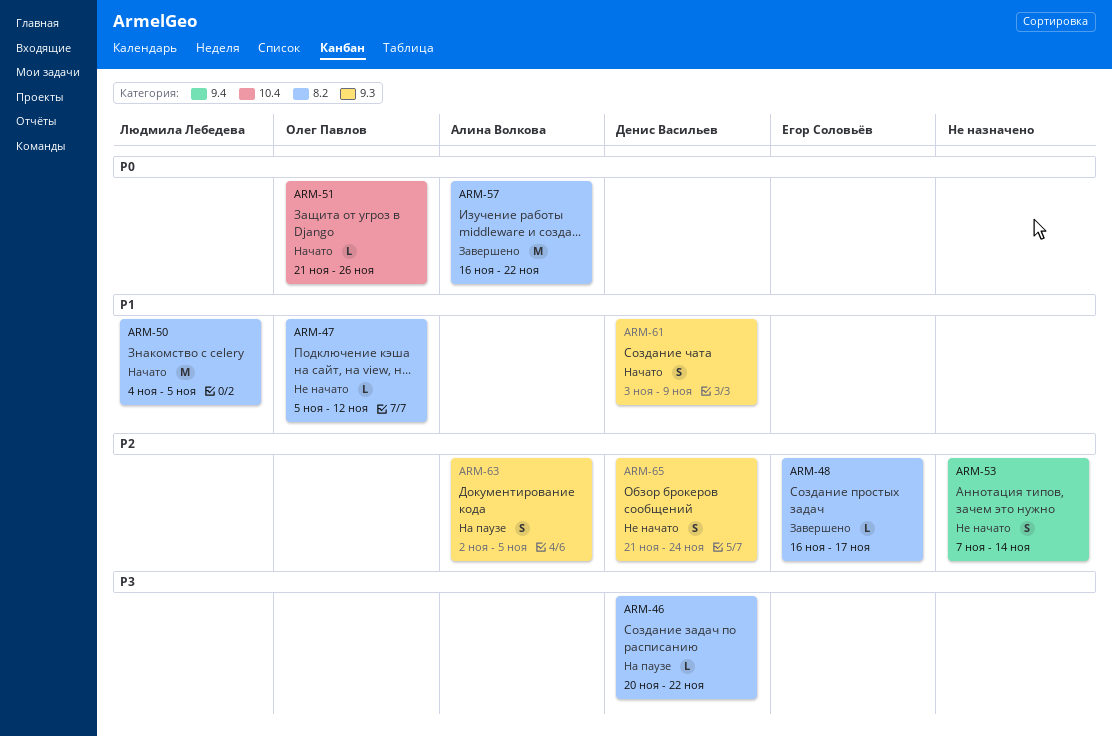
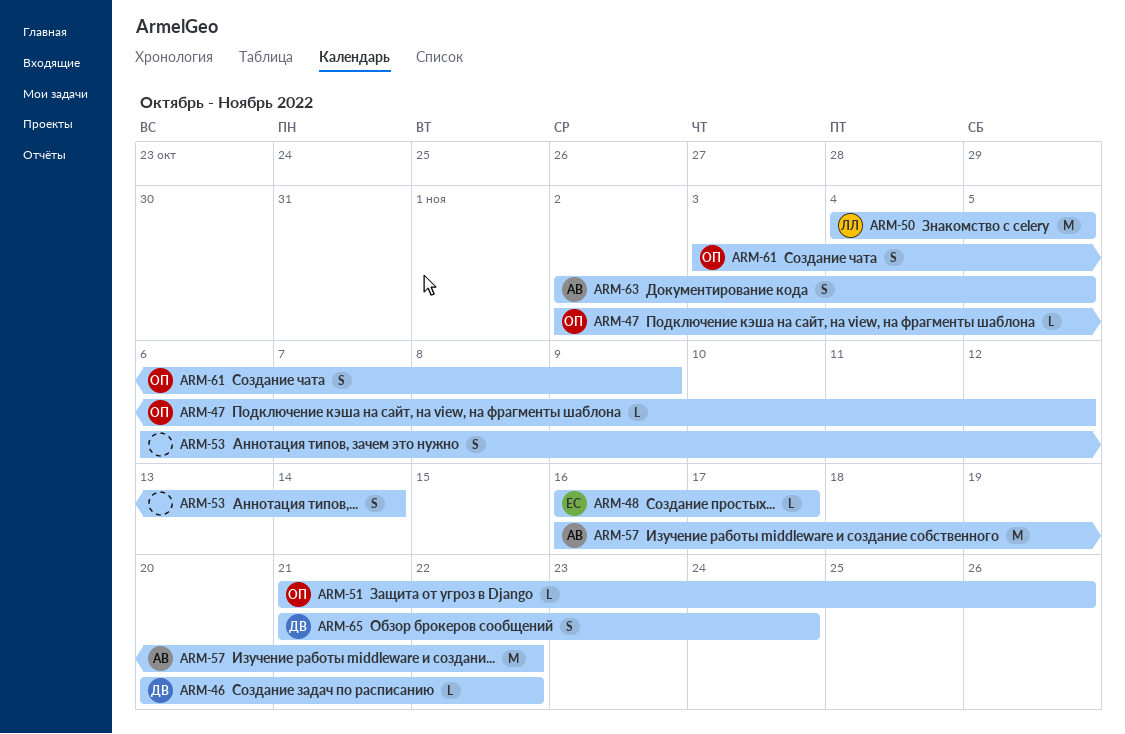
ARM-47, start: Nov 5 -> Nov 2
ARM-53, start: Nov 7 -> Nov 6
ARM-61, owner: Денис Васильев -> Олег Павлов

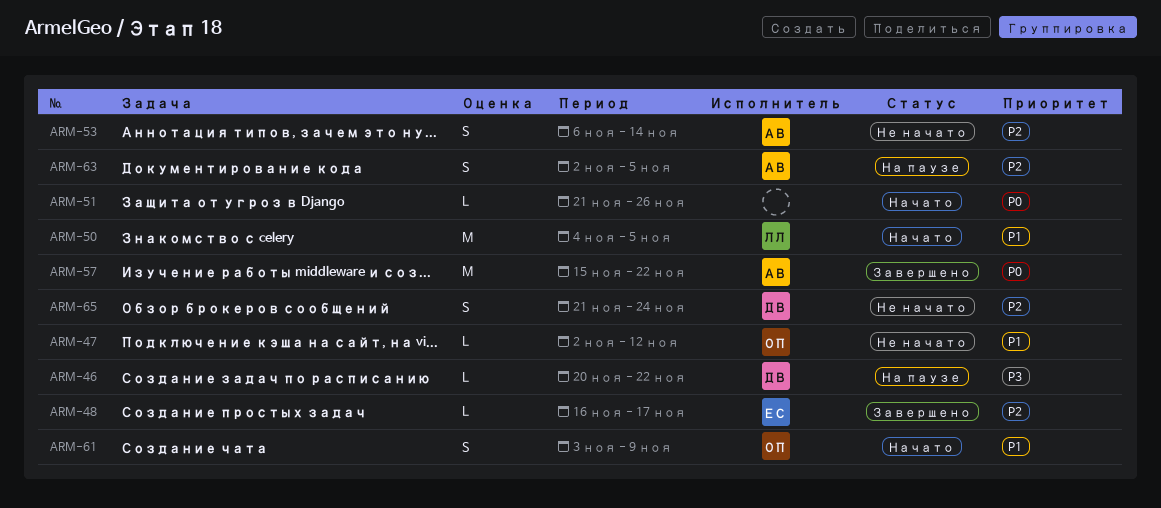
ARM-51, owner: ОП -> none
ARM-53, owner: none -> АВ
ARM-57, start: Nov 16 -> Nov 15

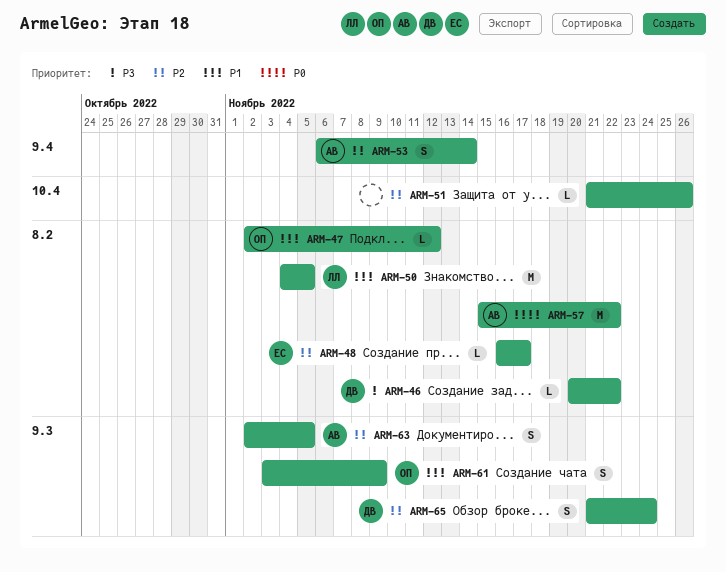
ARM-51, priority: P0 -> P2

